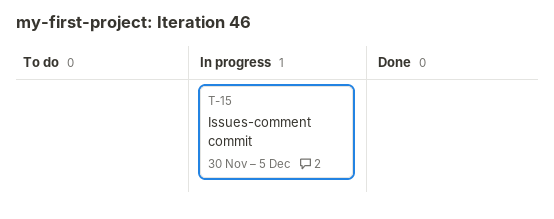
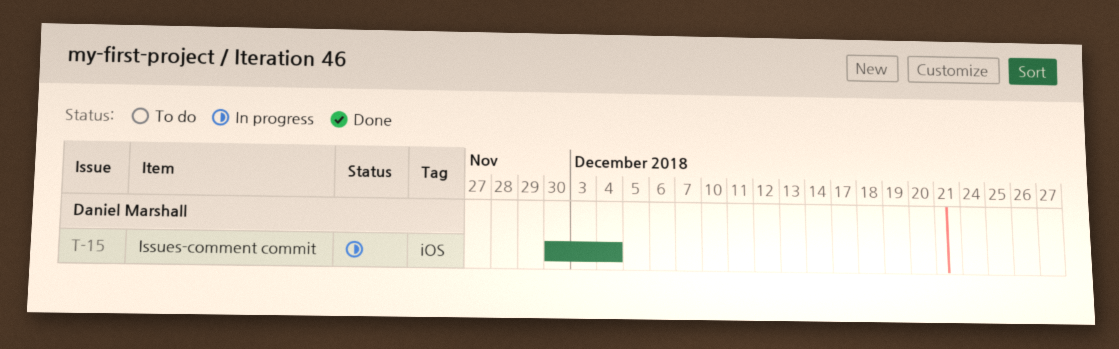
T-15, due: Dec 5 -> Dec 4

